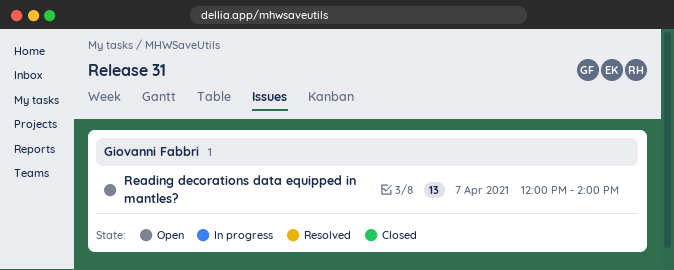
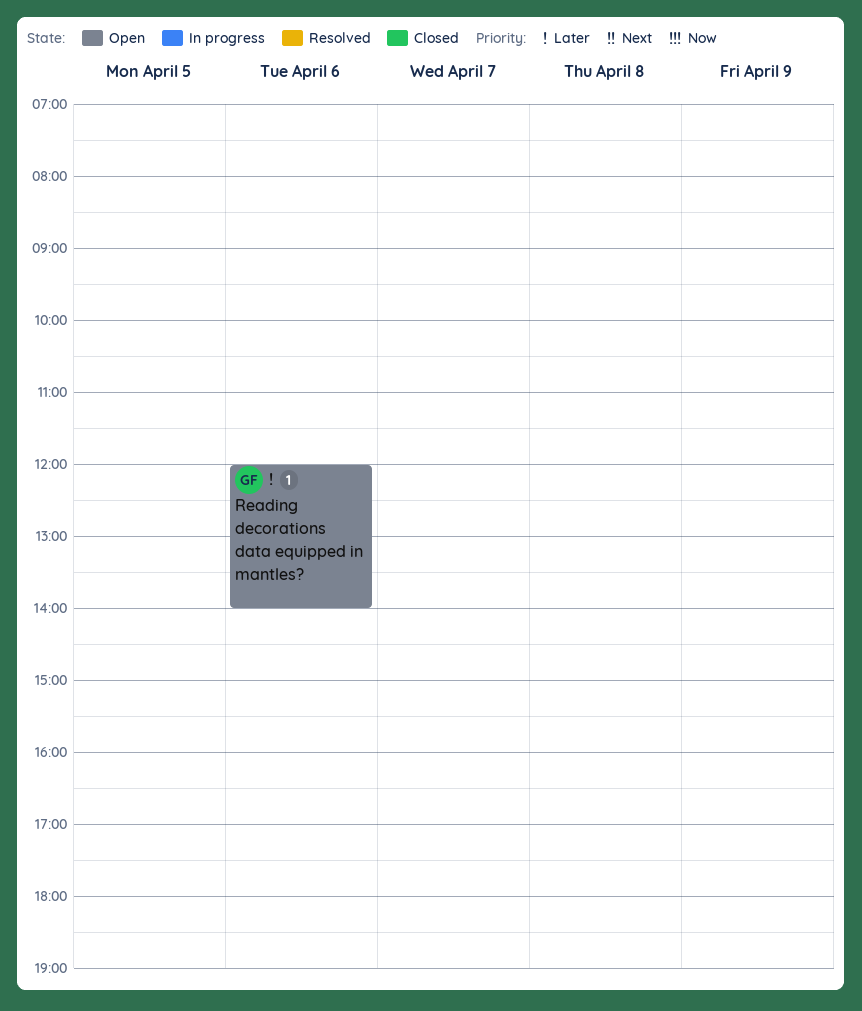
Reading decorations data equipped in mantles?, estimate: 13 -> 1
Reading decorations data equipped in mantles?, day: Apr 7 -> Apr 6

